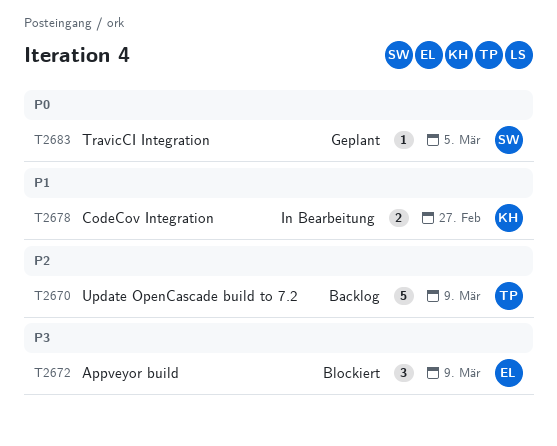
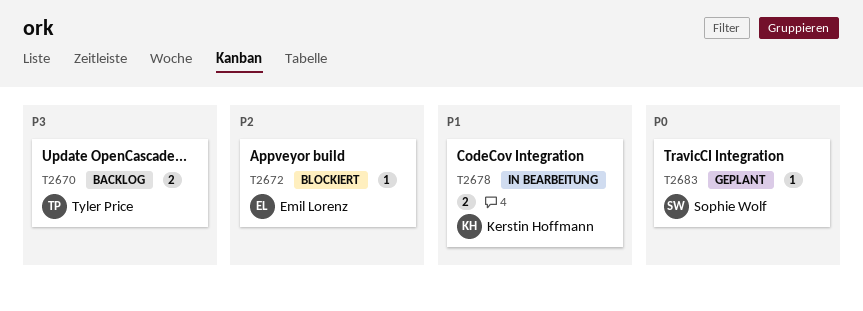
T2670, priority: P2 -> P3
T2670, estimate: 5 -> 2
T2672, priority: P3 -> P2
T2672, estimate: 3 -> 1

